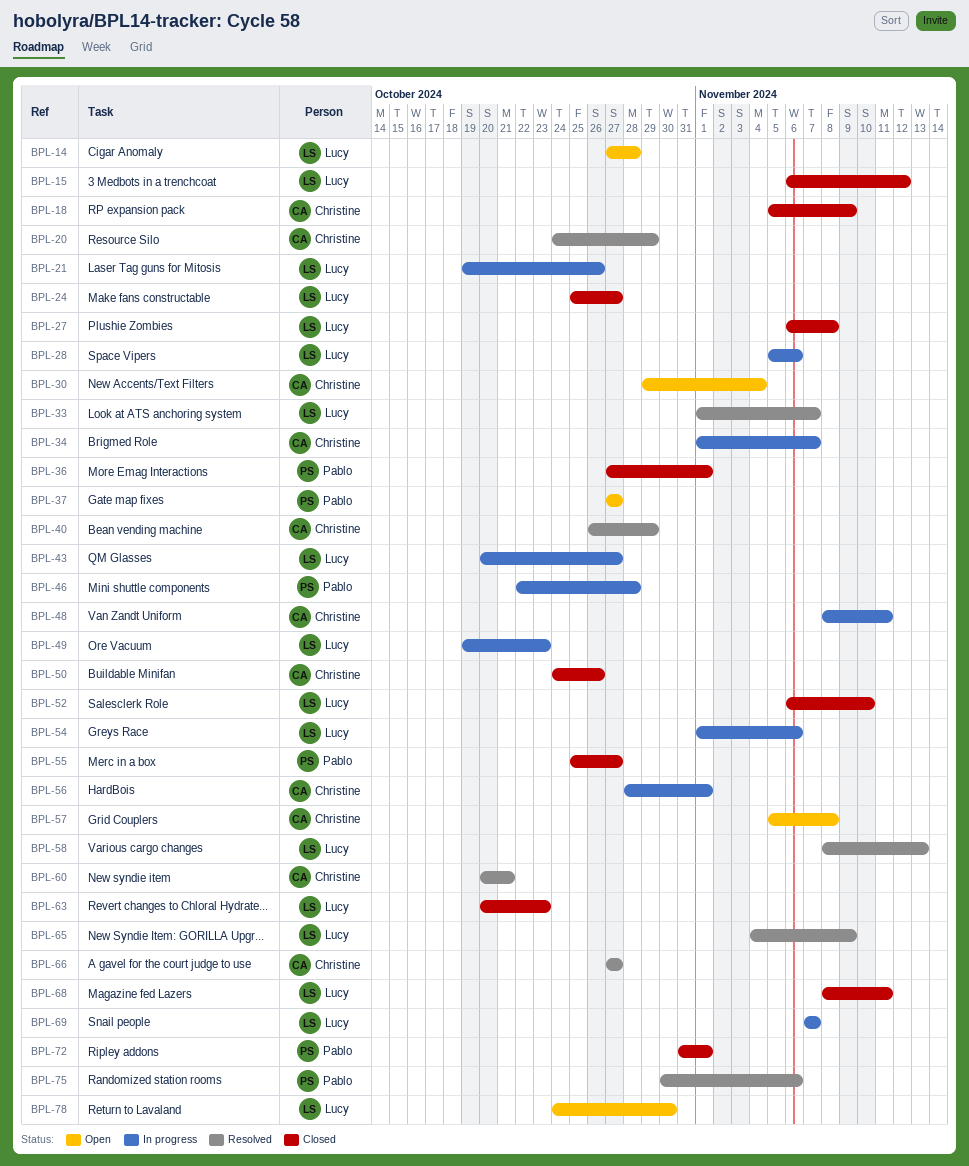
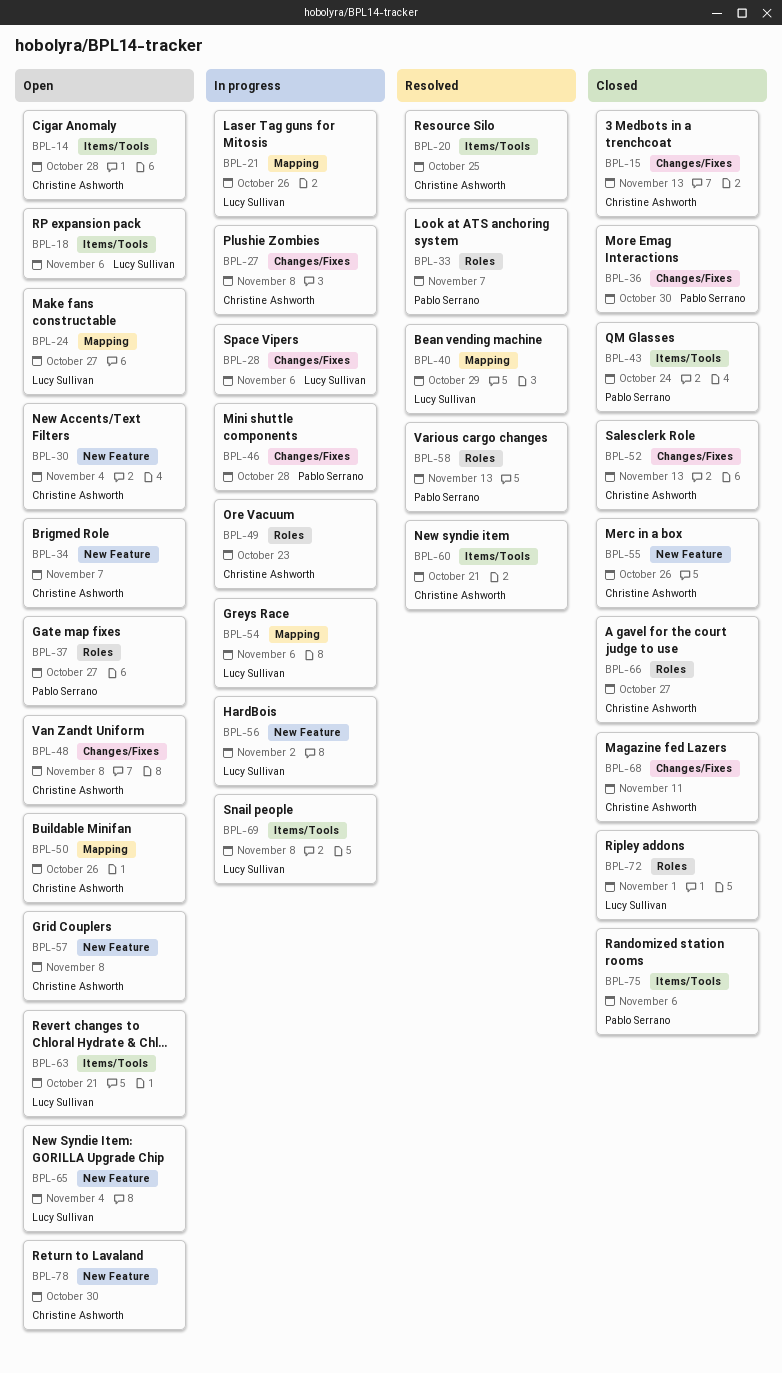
BPL-14, owner: Lucy Sullivan -> Christine Ashworth
BPL-15, owner: Lucy Sullivan -> Christine Ashworth
BPL-15, due: Nov 12 -> Nov 13
BPL-18, status: Closed -> Open
BPL-18, owner: Christine Ashworth -> Lucy Sullivan
BPL-18, due: Nov 9 -> Nov 6
BPL-20, due: Oct 29 -> Oct 25
BPL-24, status: Closed -> Open
BPL-27, status: Closed -> In progress
BPL-27, owner: Lucy Sullivan -> Christine Ashworth
BPL-33, owner: Lucy Sullivan -> Pablo Serrano
BPL-34, status: In progress -> Open
BPL-36, due: Nov 1 -> Oct 30
BPL-40, owner: Christine Ashworth -> Lucy Sullivan
BPL-43, status: In progress -> Closed
BPL-43, owner: Lucy Sullivan -> Pablo Serrano
BPL-43, due: Oct 27 -> Oct 24
BPL-48, status: In progress -> Open
BPL-48, due: Nov 11 -> Nov 8
BPL-49, owner: Lucy Sullivan -> Christine Ashworth
BPL-50, status: Closed -> Open
BPL-52, owner: Lucy Sullivan -> Christine Ashworth
BPL-52, due: Nov 10 -> Nov 13
BPL-55, owner: Pablo Serrano -> Christine Ashworth
BPL-55, due: Oct 27 -> Oct 26
BPL-56, owner: Christine Ashworth -> Lucy Sullivan
BPL-56, due: Nov 1 -> Nov 2
BPL-58, owner: Lucy Sullivan -> Pablo Serrano
BPL-63, status: Closed -> Open
BPL-63, due: Oct 23 -> Oct 21
BPL-65, status: Resolved -> Open
BPL-65, due: Nov 9 -> Nov 4
BPL-66, status: Resolved -> Closed
BPL-68, owner: Lucy Sullivan -> Christine Ashworth
BPL-69, due: Nov 7 -> Nov 8
BPL-72, owner: Pablo Serrano -> Lucy Sullivan
BPL-75, status: Resolved -> Closed
BPL-78, owner: Lucy Sullivan -> Christine Ashworth

